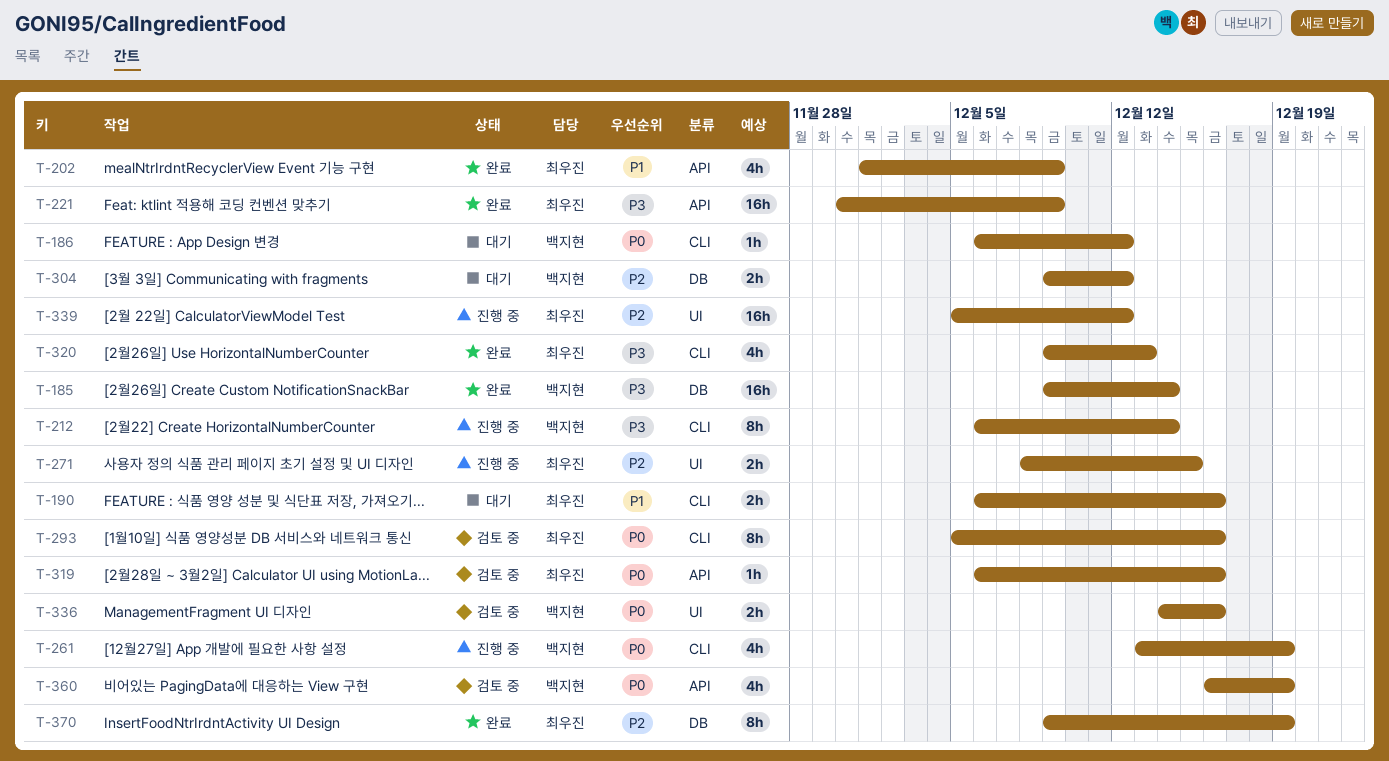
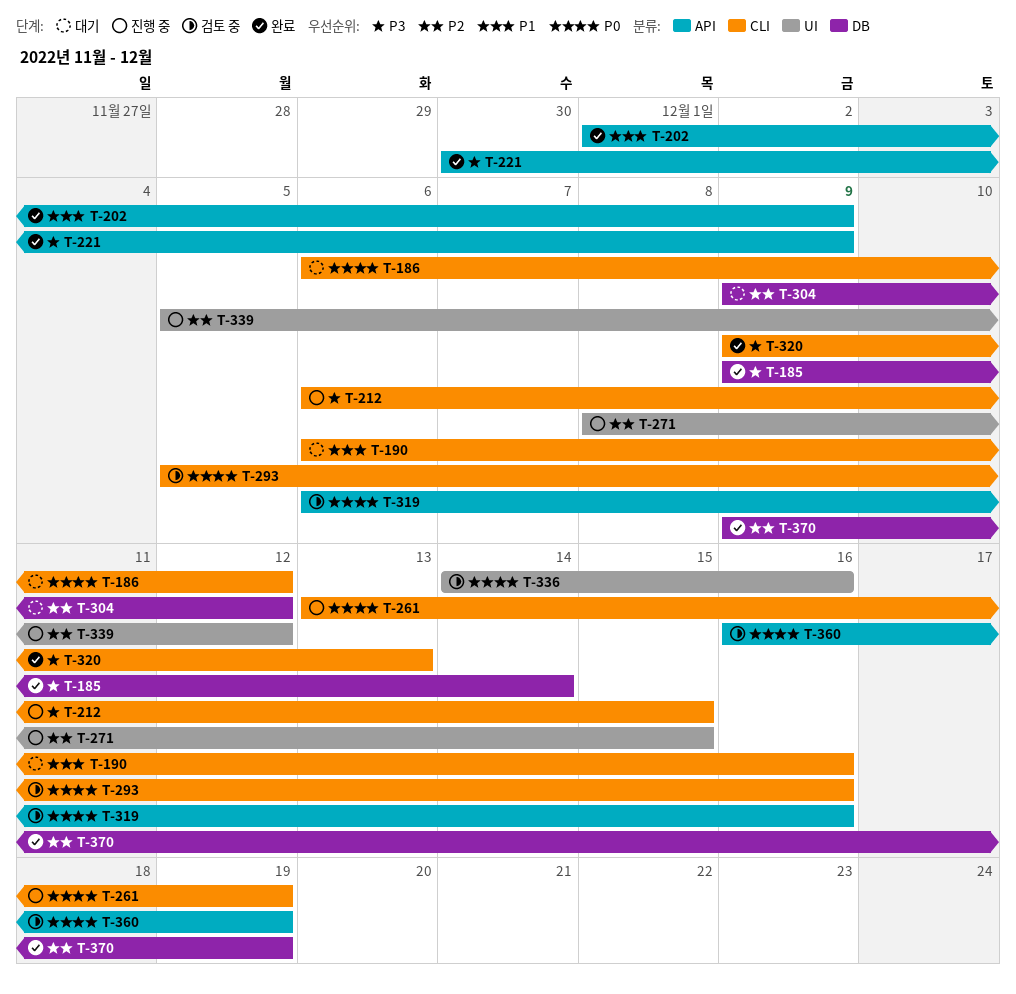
T-212, due: Dec 14 -> Dec 15

